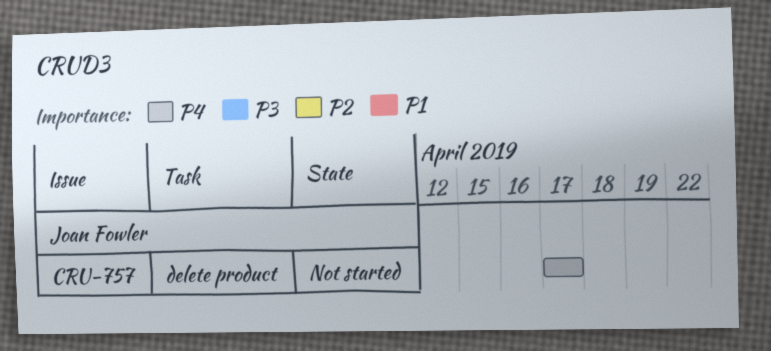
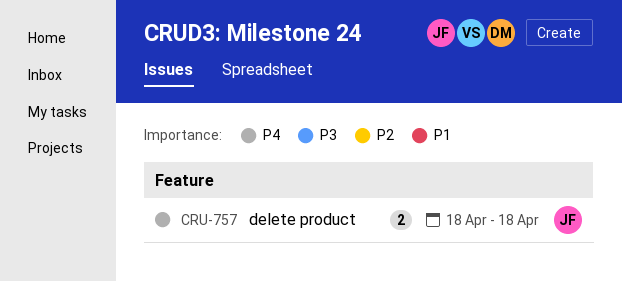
CRU-757, start: Apr 17 -> Apr 18
CRU-757, due: Apr 17 -> Apr 18

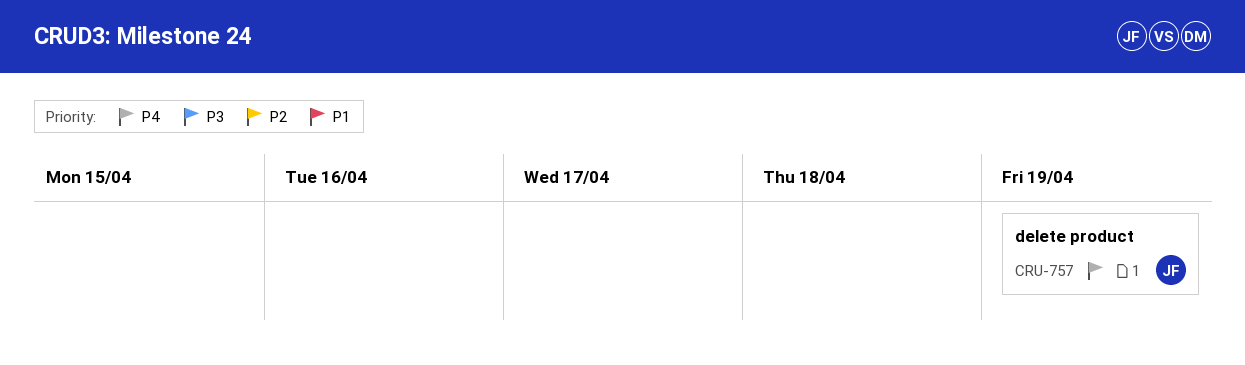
CRU-757, due: Apr 18 -> Apr 19

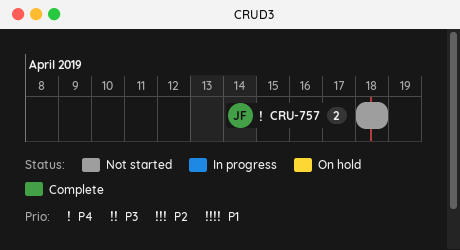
CRU-757, due: Apr 19 -> Apr 18

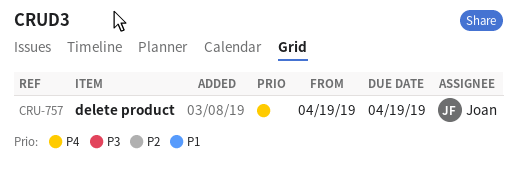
CRU-757, start: Apr 18 -> Apr 19
CRU-757, due: Apr 18 -> Apr 19

